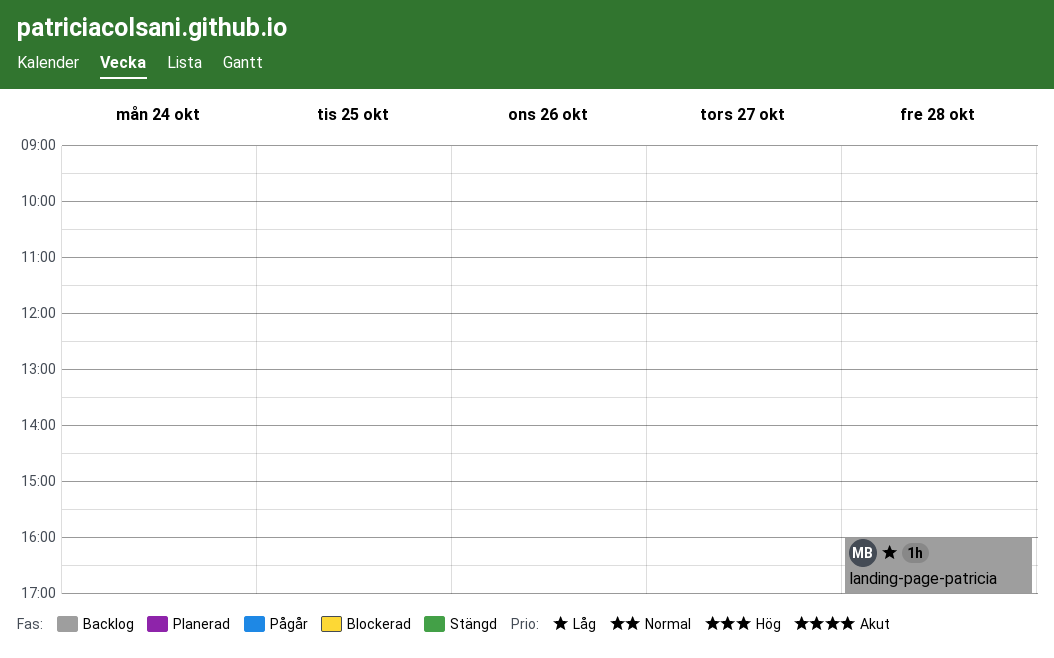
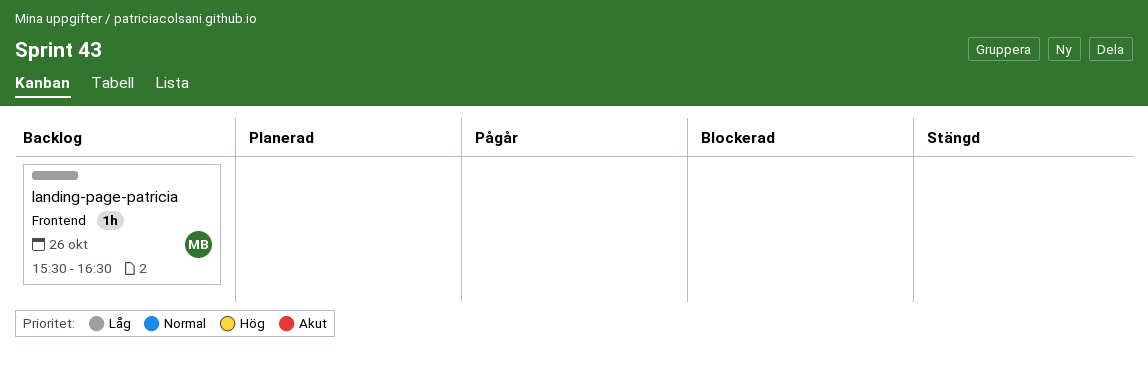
landing-page-patricia, day: Oct 28 -> Oct 26
landing-page-patricia, begins: 16:00 -> 15:30
landing-page-patricia, ends: 17:00 -> 16:30

